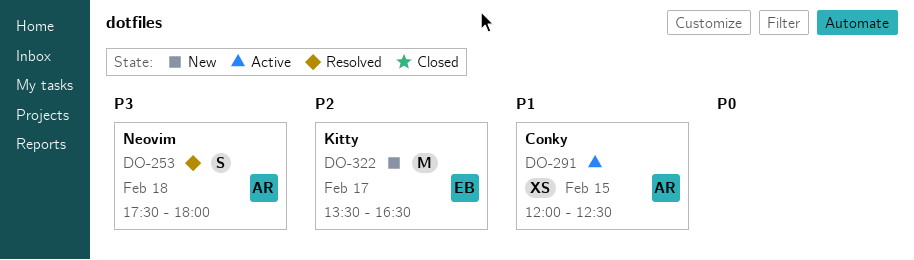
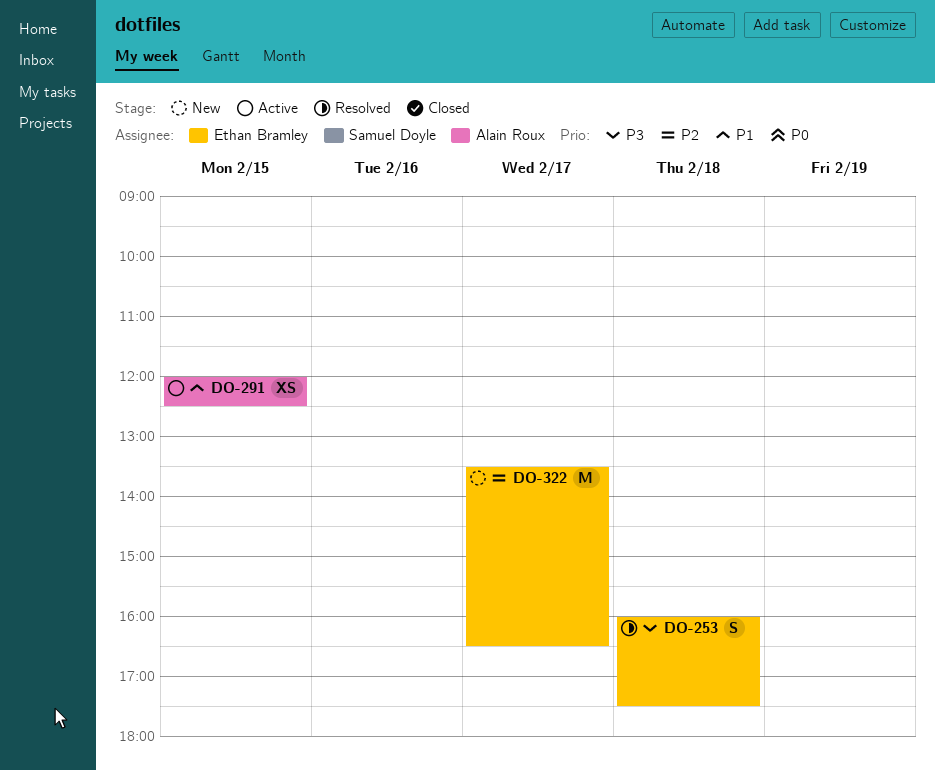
DO-253, owner: Alain Roux -> Ethan Bramley
DO-253, begins: 17:30 -> 16:00
DO-253, ends: 18:00 -> 17:30

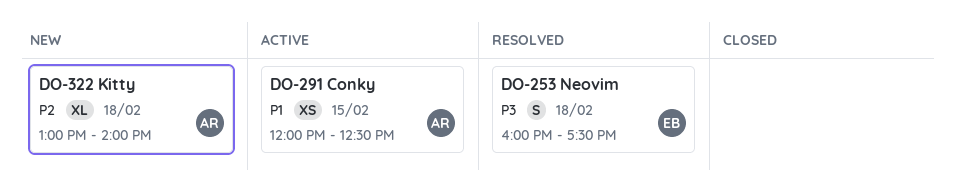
DO-322, owner: Ethan Bramley -> Alain Roux
DO-322, estimate: M -> XL
DO-322, day: Feb 17 -> Feb 18
DO-322, begins: 13:30 -> 13:00
DO-322, ends: 16:30 -> 14:00

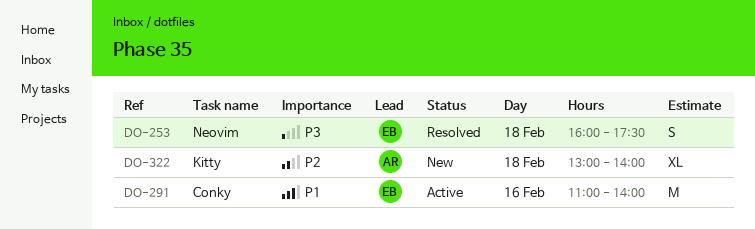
DO-291, owner: AR -> EB
DO-291, estimate: XS -> M
DO-291, day: Feb 15 -> Feb 16
DO-291, begins: 12:00 -> 11:00
DO-291, ends: 12:30 -> 14:00

